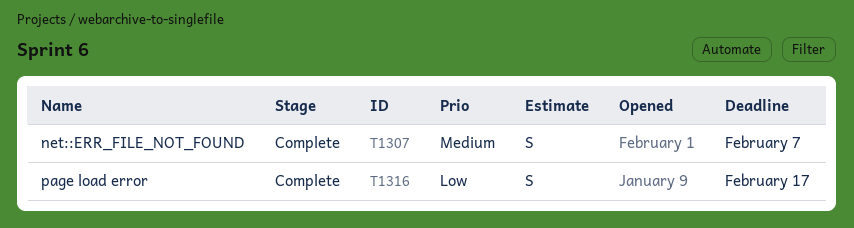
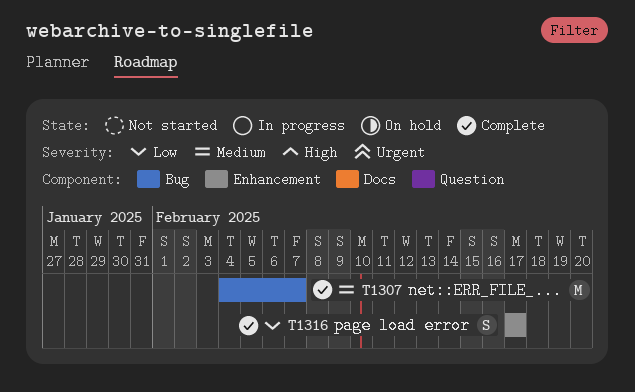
T1307, estimate: S -> M

